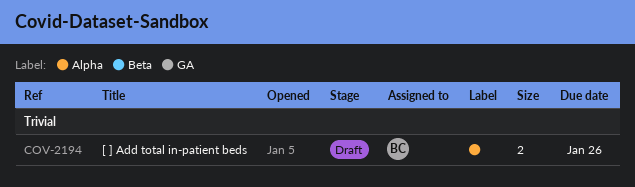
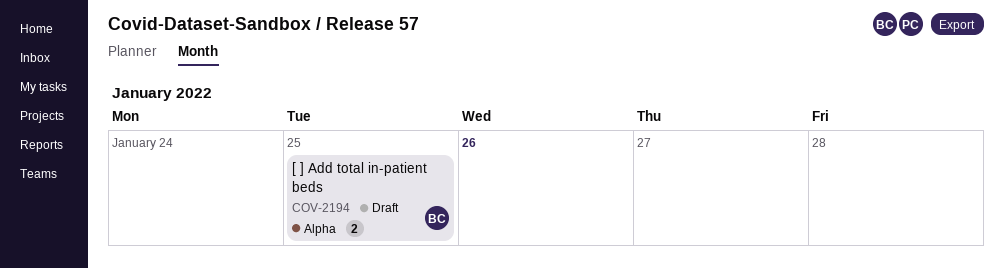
COV-2194, due: Jan 26 -> Jan 25

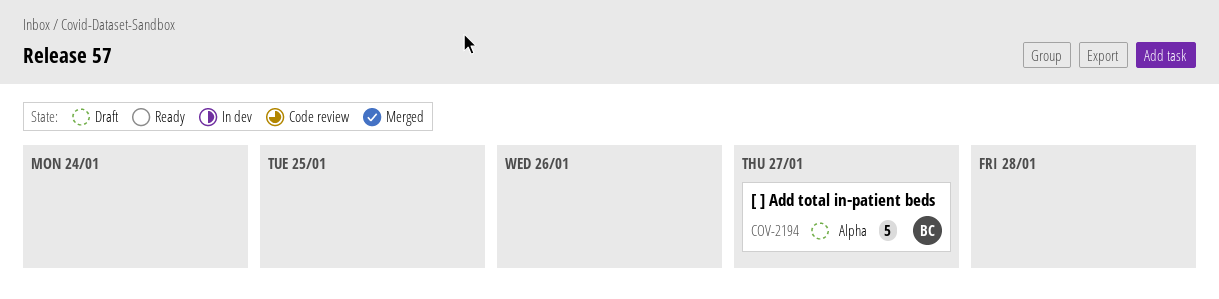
COV-2194, estimate: 2 -> 5
COV-2194, due: Jan 25 -> Jan 27

